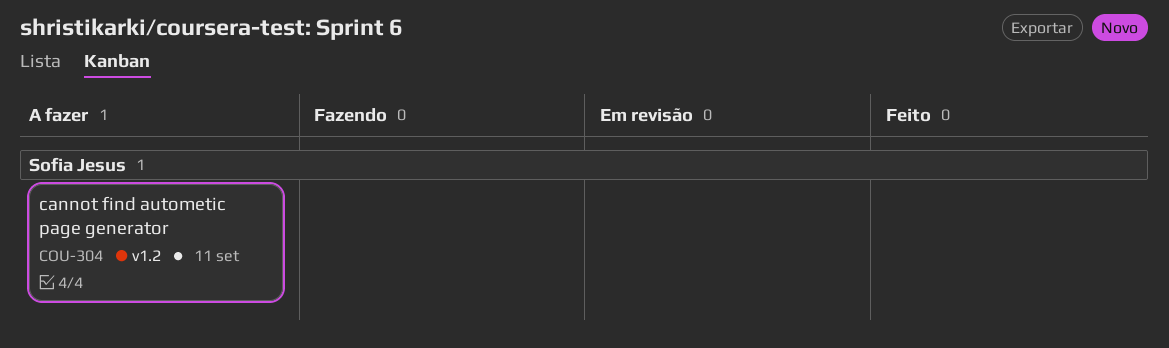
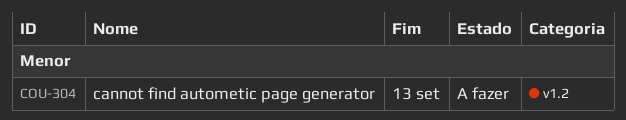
COU-304, due: Sep 11 -> Sep 13

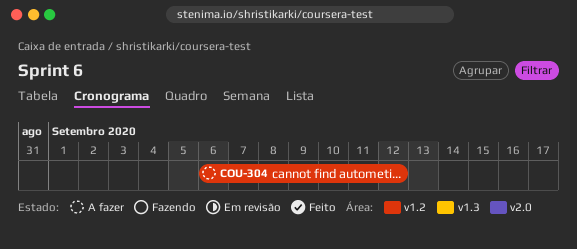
COU-304, due: Sep 13 -> Sep 12

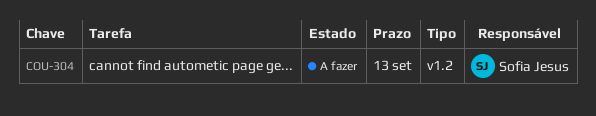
COU-304, due: Sep 12 -> Sep 13

